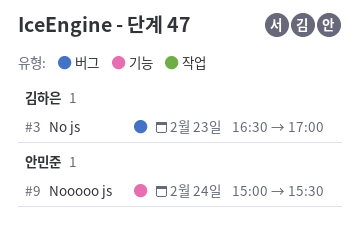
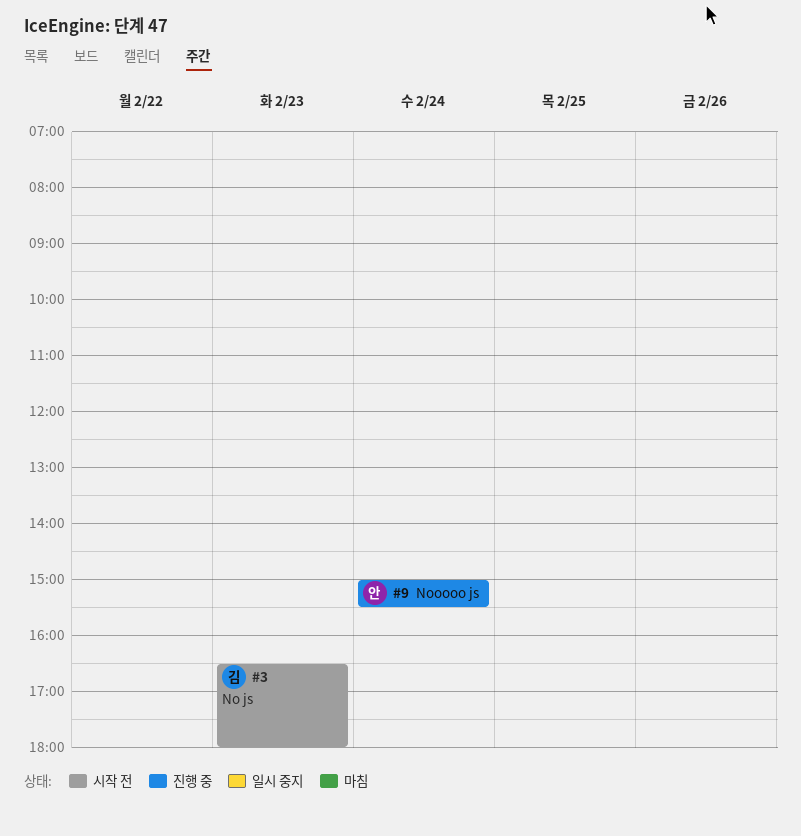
#3, ends: 17:00 -> 18:00

